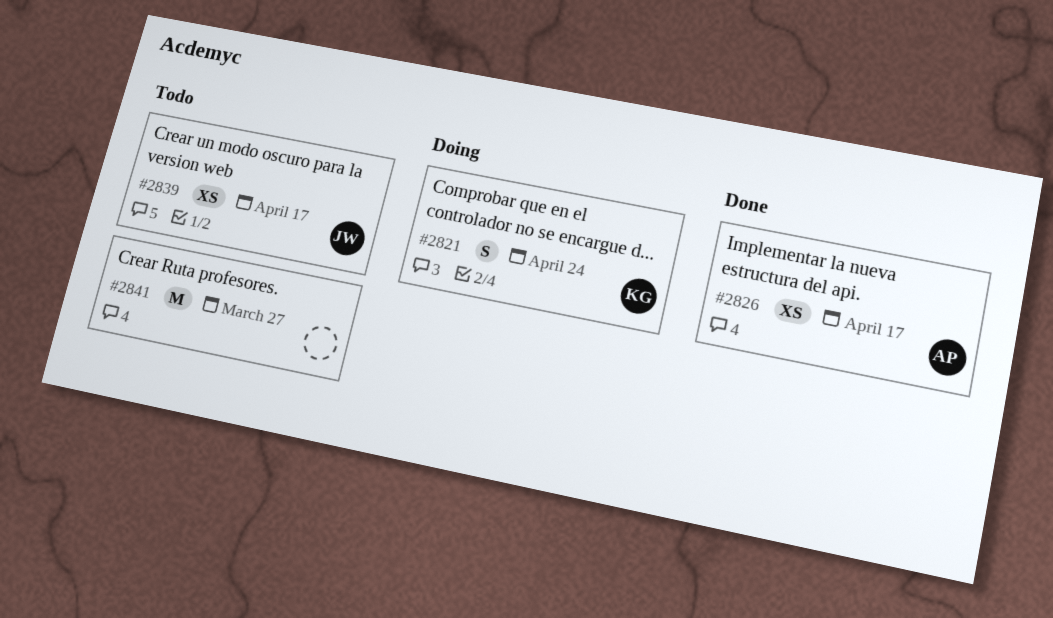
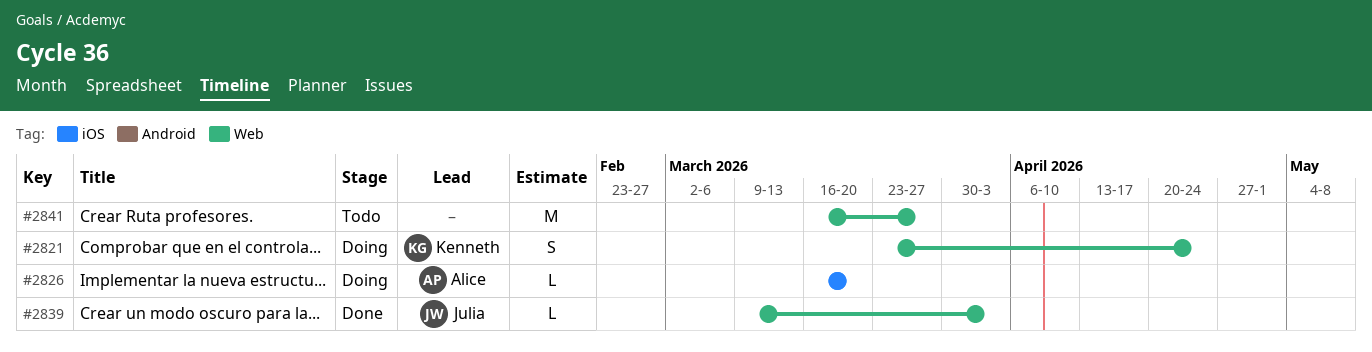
#2826, status: Done -> Doing
#2826, estimate: XS -> L
#2826, due: Apr 17 -> Mar 20
#2839, status: Todo -> Done
#2839, estimate: XS -> L
#2839, due: Apr 17 -> Apr 3

